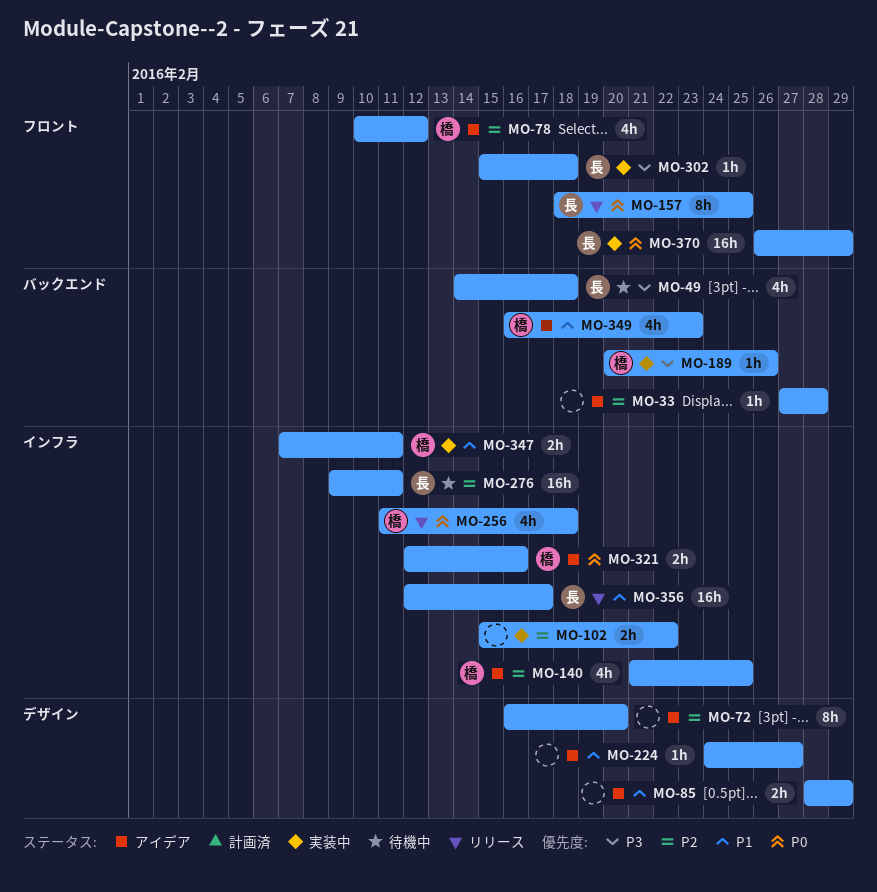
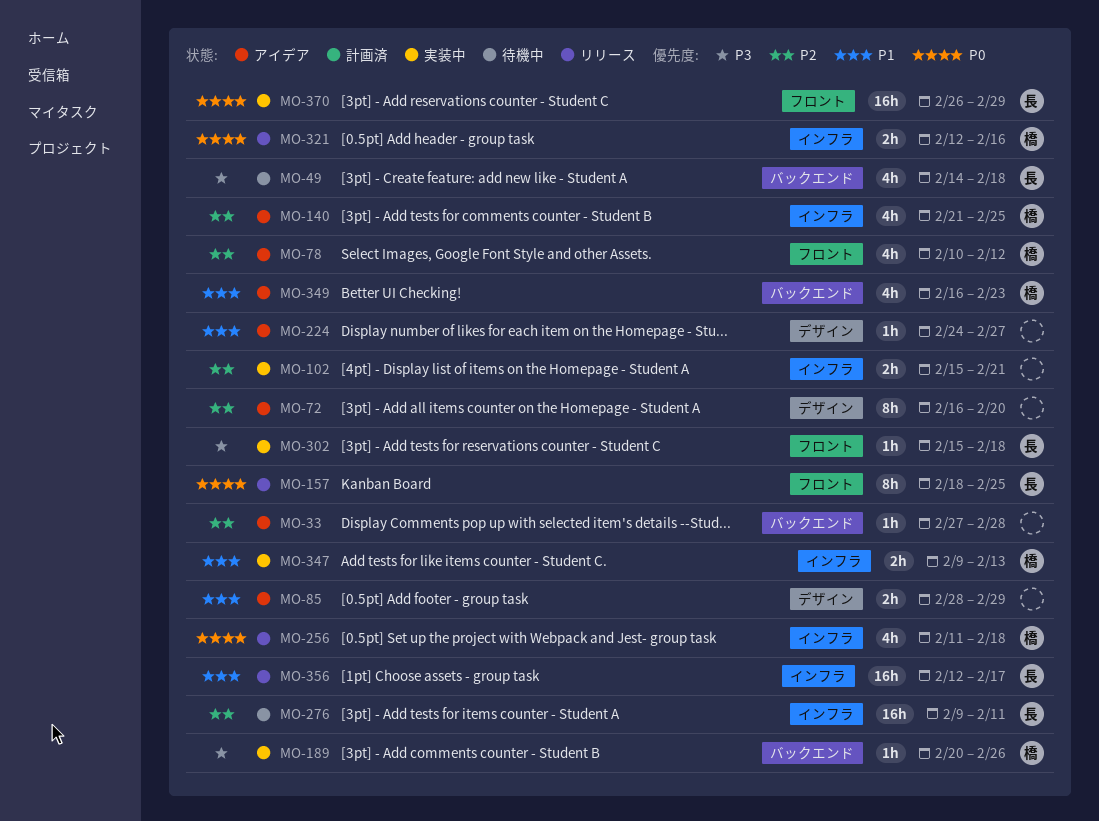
MO-102, due: Feb 22 -> Feb 21
MO-321, status: アイデア -> リリース
MO-347, start: Feb 7 -> Feb 9
MO-347, due: Feb 11 -> Feb 13

